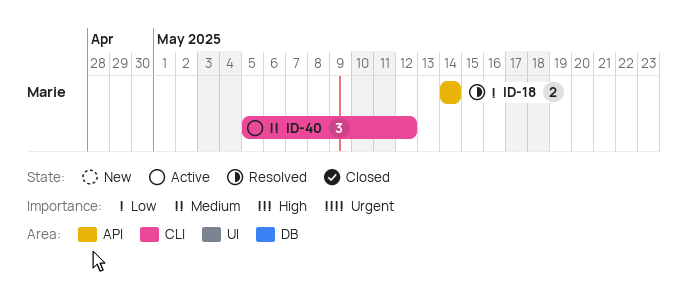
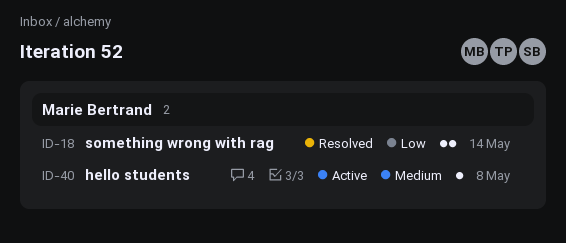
ID-40, estimate: 3 -> 1
ID-40, due: May 12 -> May 8

